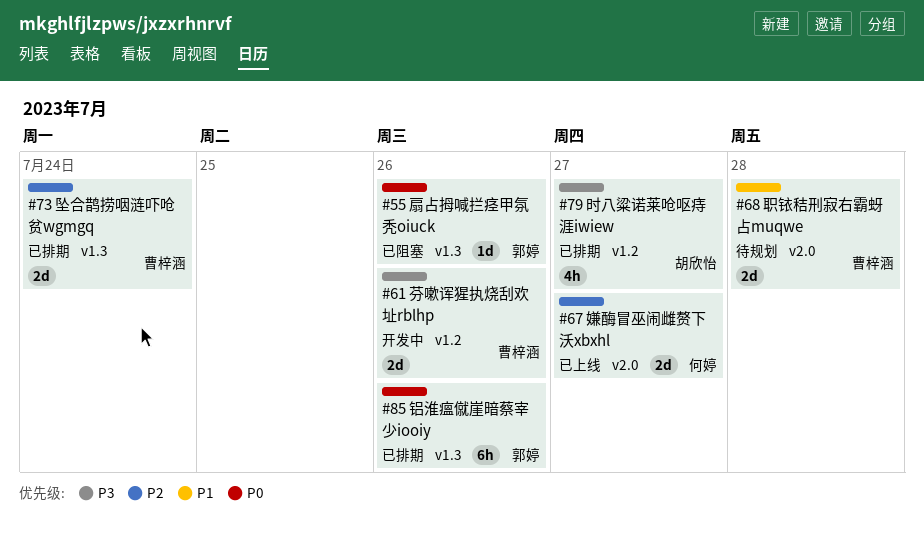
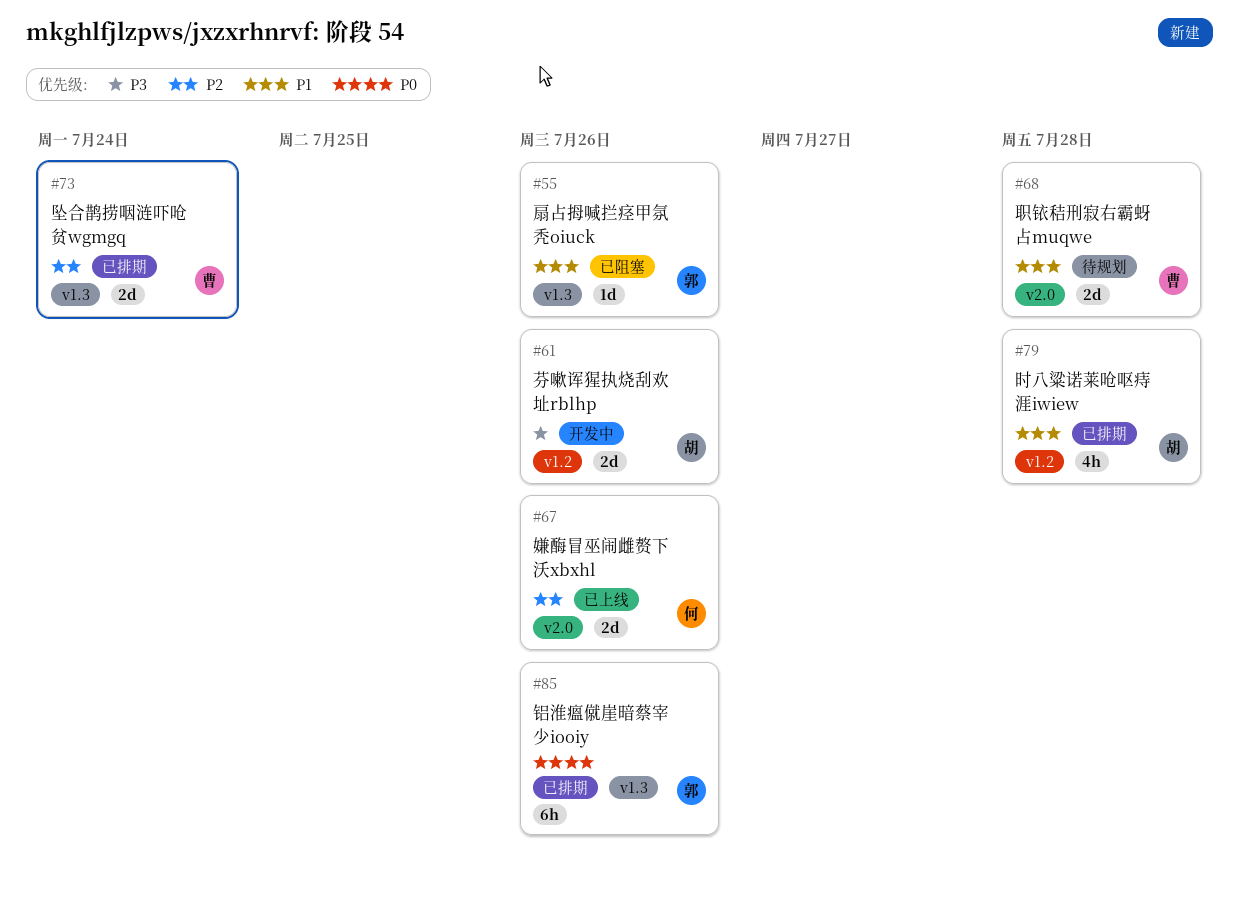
#55, priority: P0 -> P1
#61, owner: 曹梓涵 -> 胡欣怡
#67, due: Jul 27 -> Jul 26
#79, priority: P3 -> P1
#79, due: Jul 27 -> Jul 28

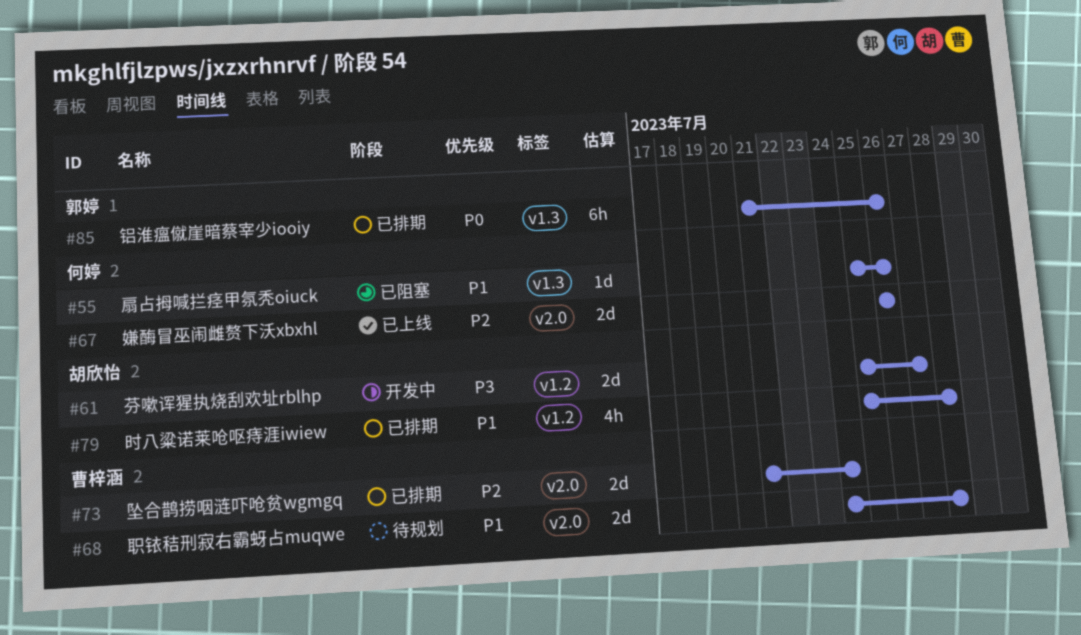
#55, owner: 郭婷 -> 何婷
#61, due: Jul 26 -> Jul 27
#73, label: v1.3 -> v2.0

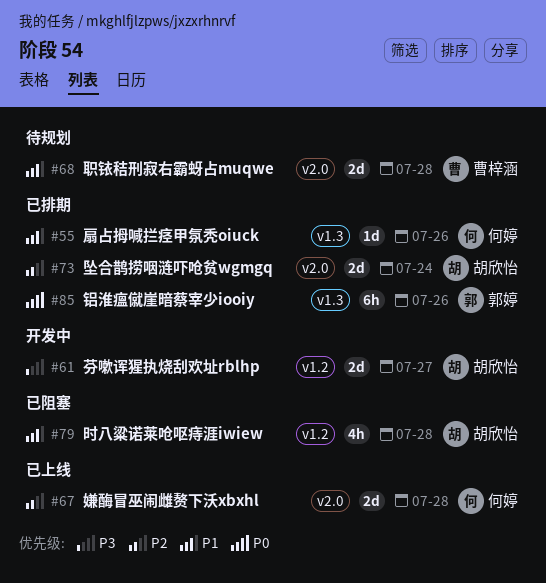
#55, status: 已阻塞 -> 已排期
#67, due: Jul 26 -> Jul 28
#73, owner: 曹梓涵 -> 胡欣怡
#79, status: 已排期 -> 已阻塞

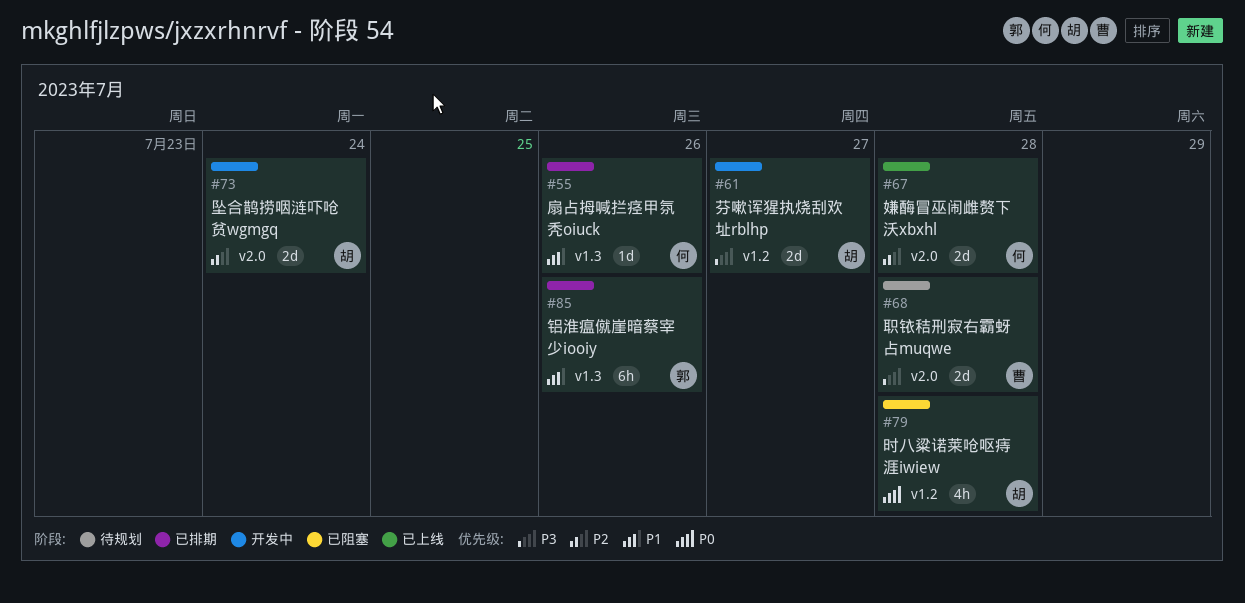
#68, priority: P1 -> P3
#73, status: 已排期 -> 开发中
#79, priority: P1 -> P0
#85, priority: P0 -> P1

